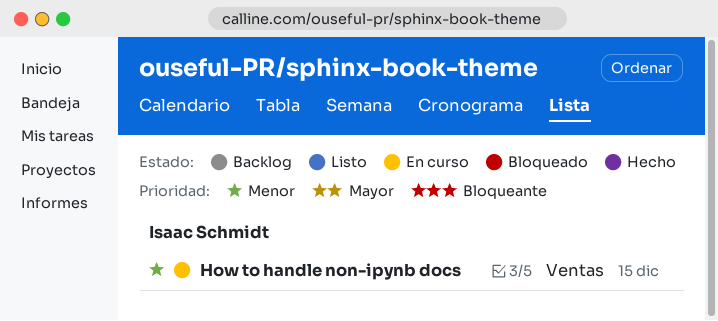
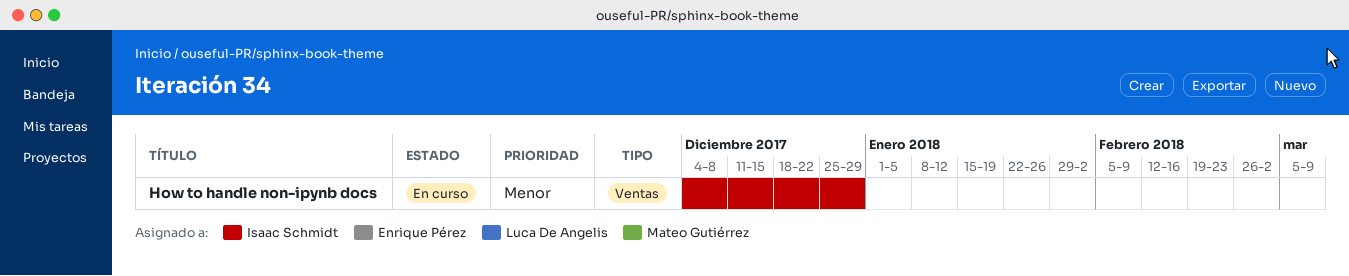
How to handle non-ipynb docs, due: Dec 15 -> Dec 29

